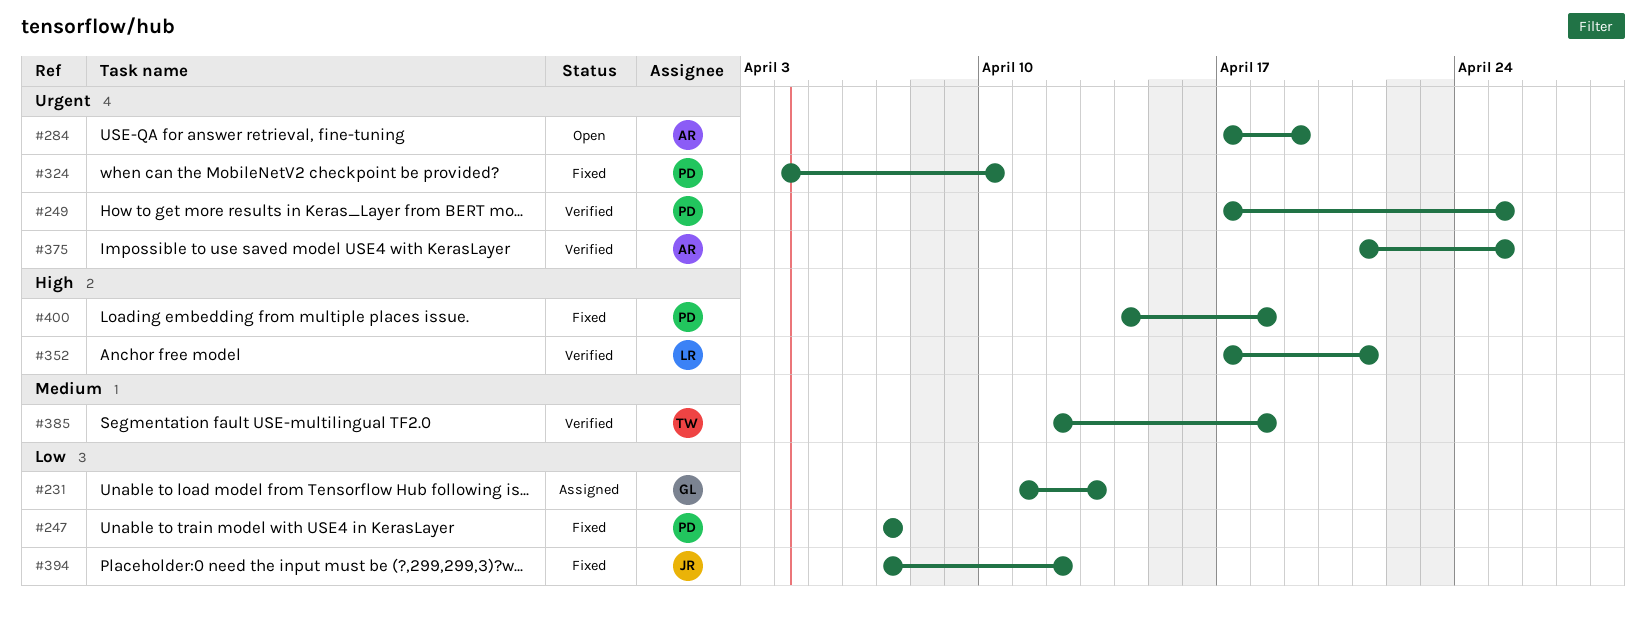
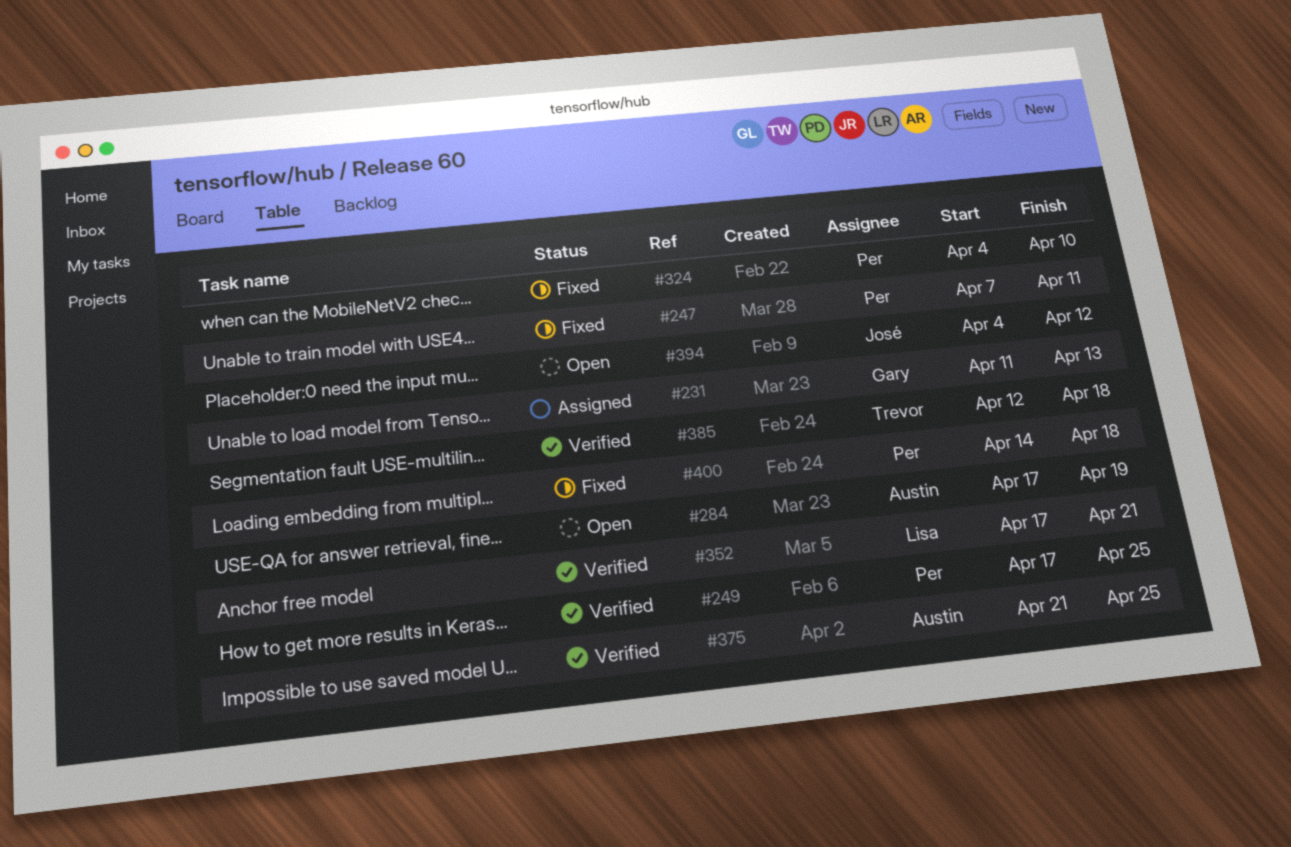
#247, due: Apr 7 -> Apr 11
#394, status: Fixed -> Open
#394, start: Apr 7 -> Apr 4

